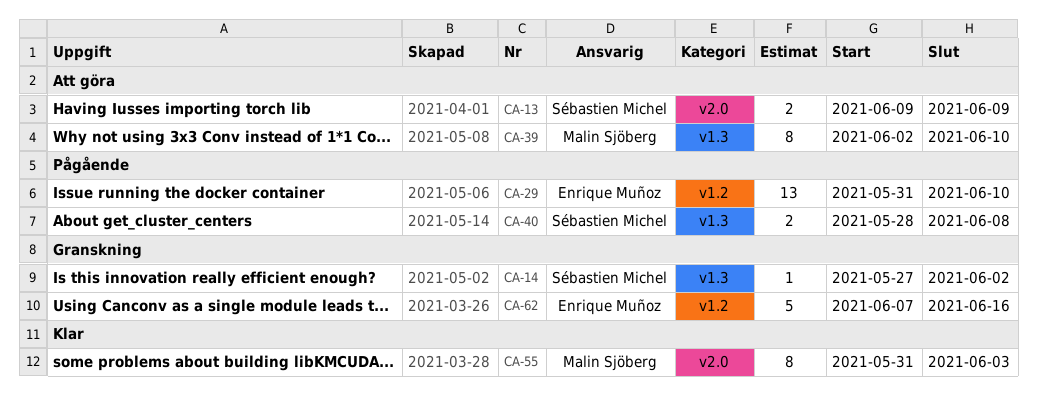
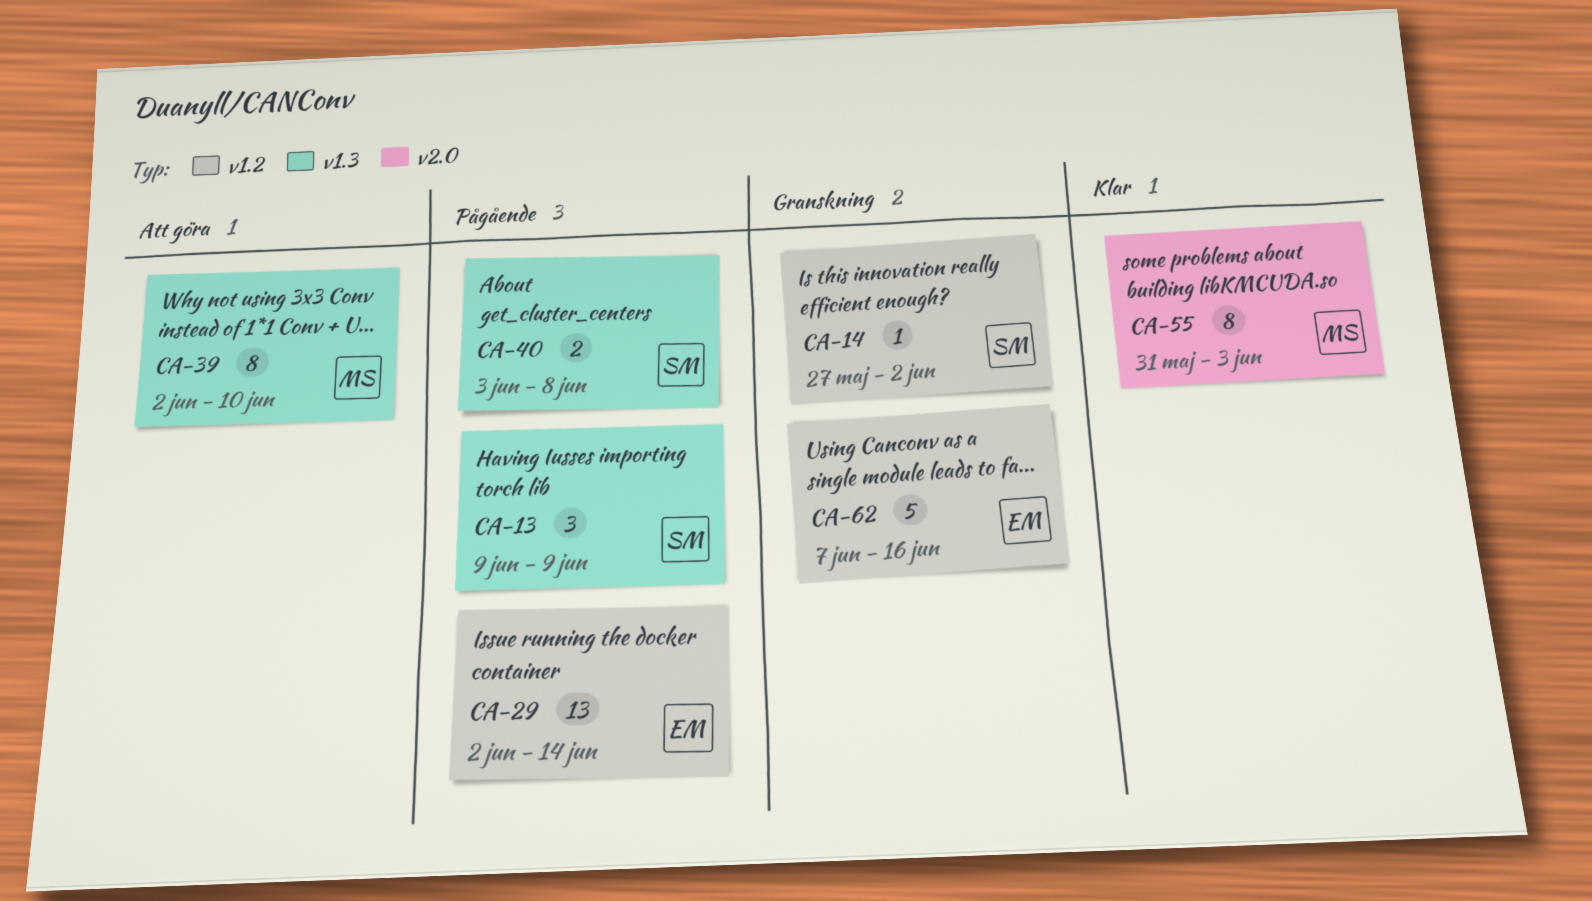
CA-13, status: Att göra -> Pågående
CA-13, label: v2.0 -> v1.3
CA-13, estimate: 2 -> 3
CA-14, label: v1.3 -> v1.2
CA-29, start: May 31 -> Jun 2
CA-29, due: Jun 10 -> Jun 14
CA-40, start: May 28 -> Jun 3

